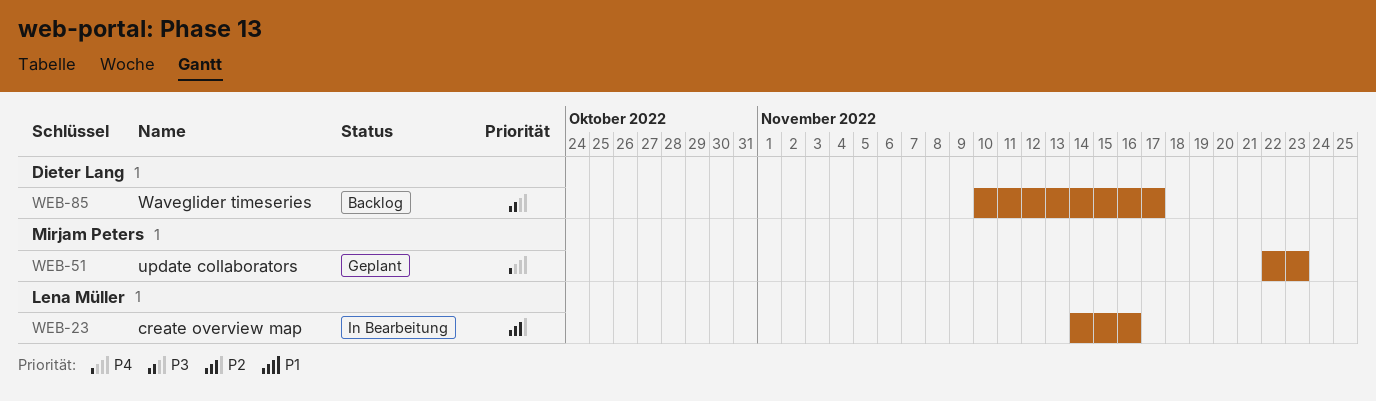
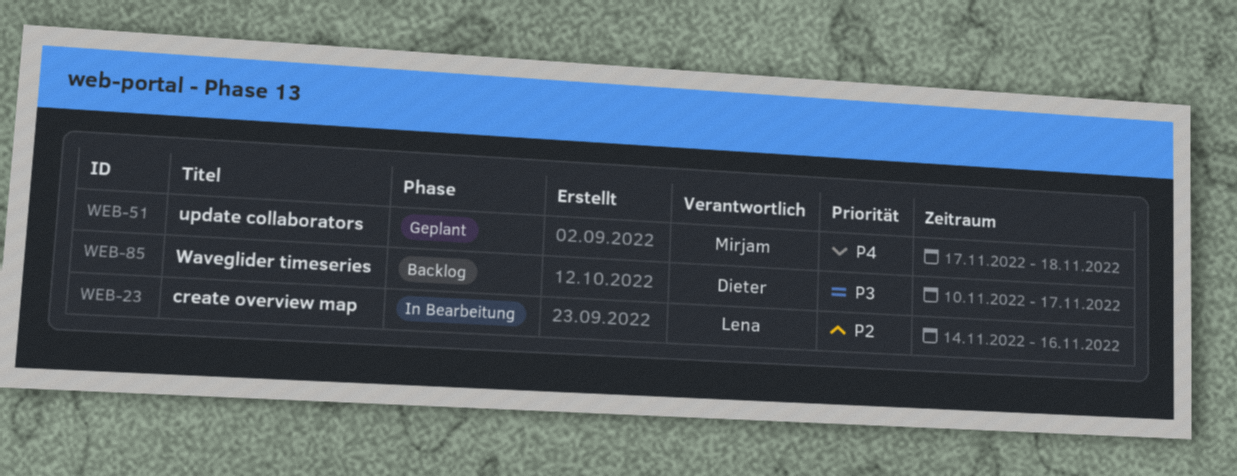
WEB-51, start: Nov 22 -> Nov 17
WEB-51, due: Nov 23 -> Nov 18

